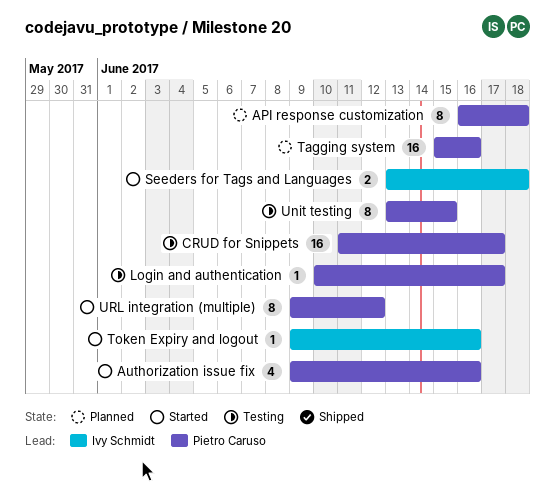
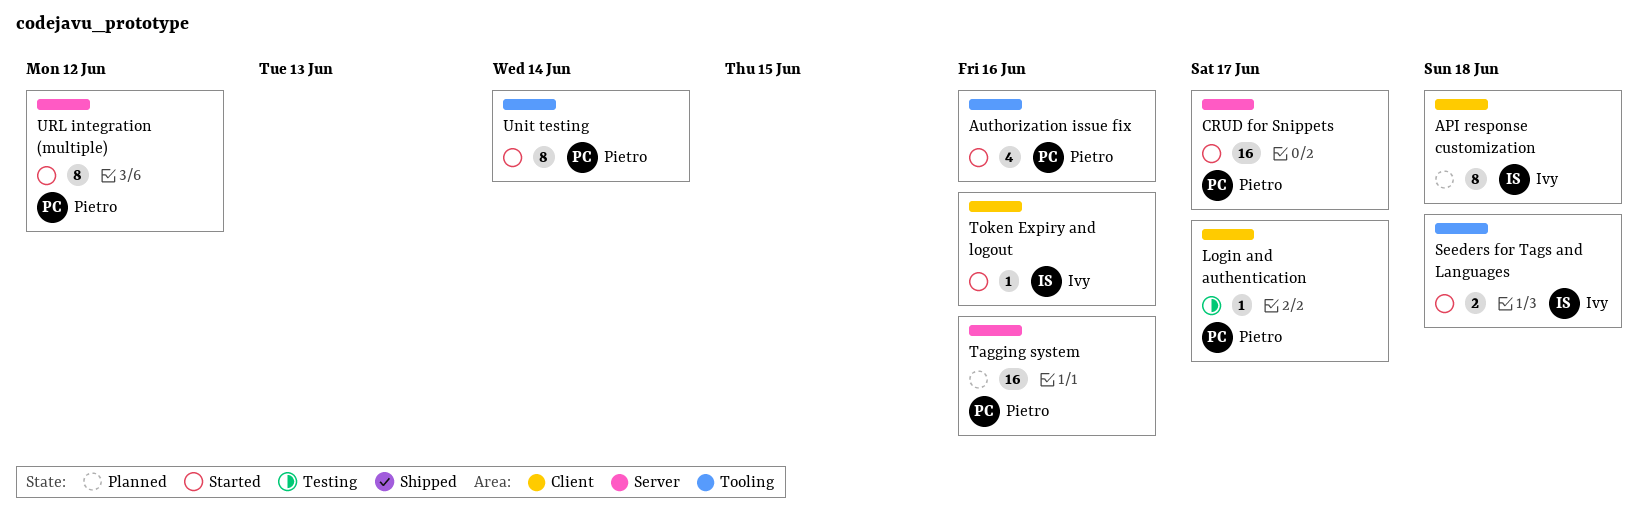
API response customization, owner: Pietro Caruso -> Ivy Schmidt
CRUD for Snippets, status: Testing -> Started
Unit testing, status: Testing -> Started
Unit testing, due: Jun 15 -> Jun 14

